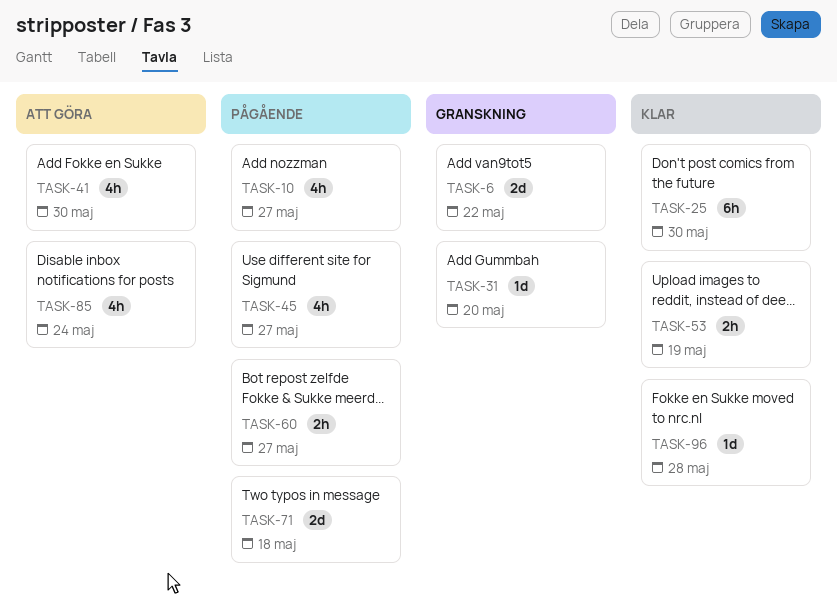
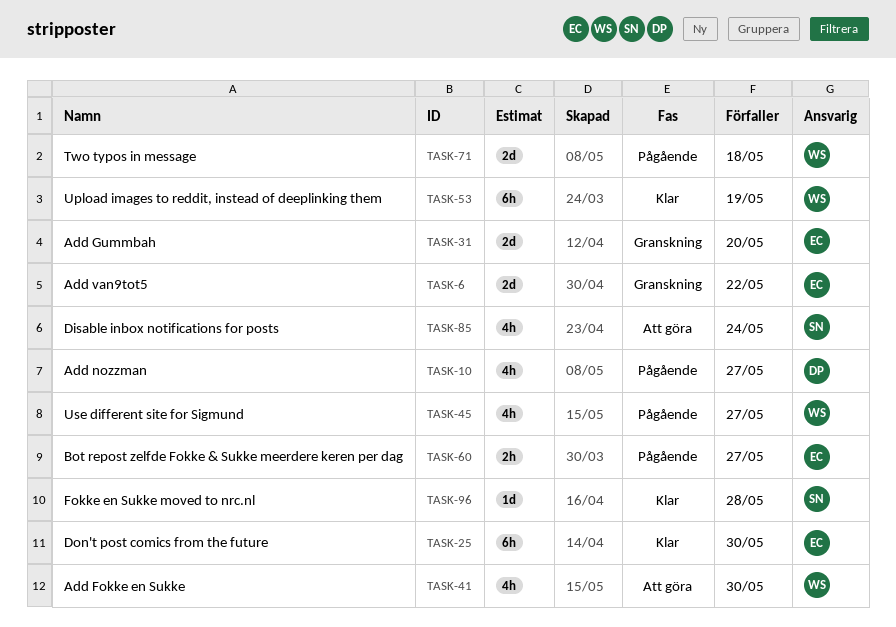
TASK-31, estimate: 1d -> 2d
TASK-53, estimate: 2h -> 6h

